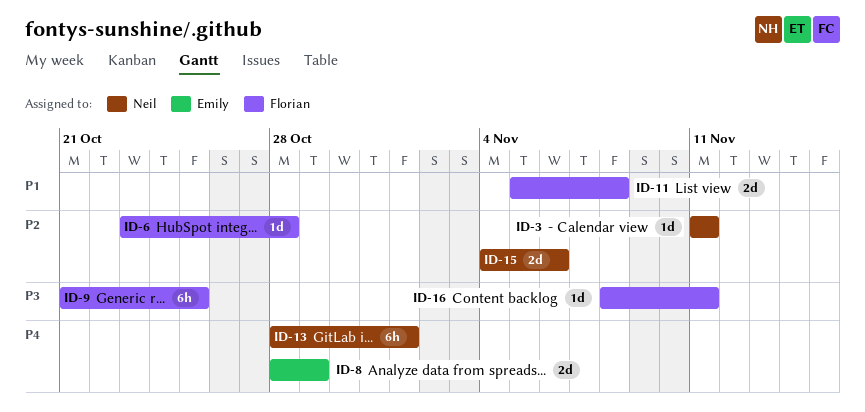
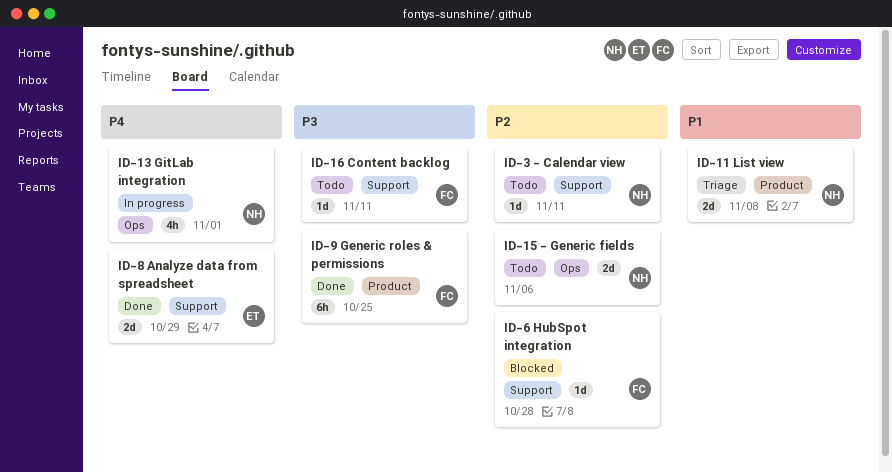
ID-11, owner: Florian -> Neil
ID-13, estimate: 6h -> 4h

